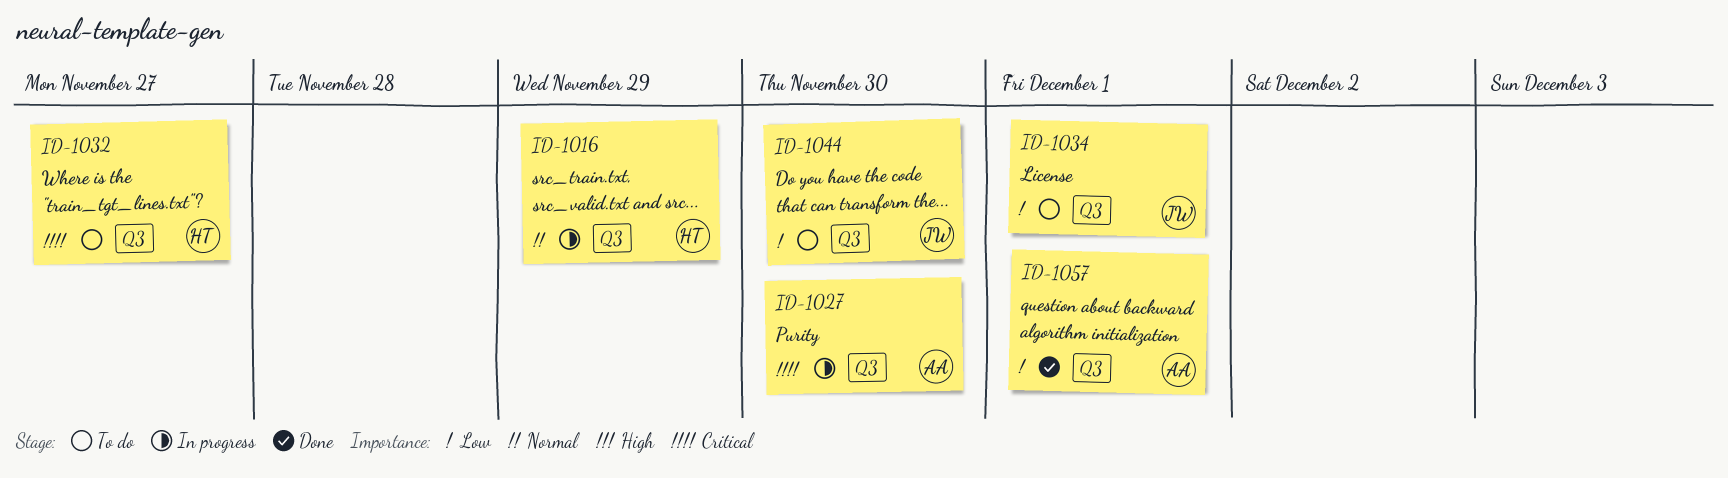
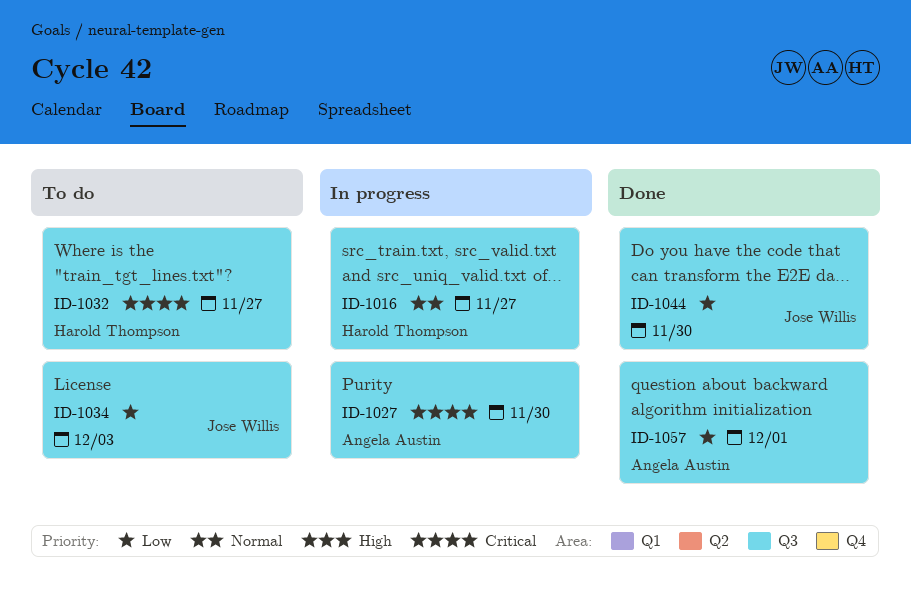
ID-1016, due: Nov 29 -> Nov 27
ID-1034, due: Dec 1 -> Dec 3
ID-1044, status: To do -> Done

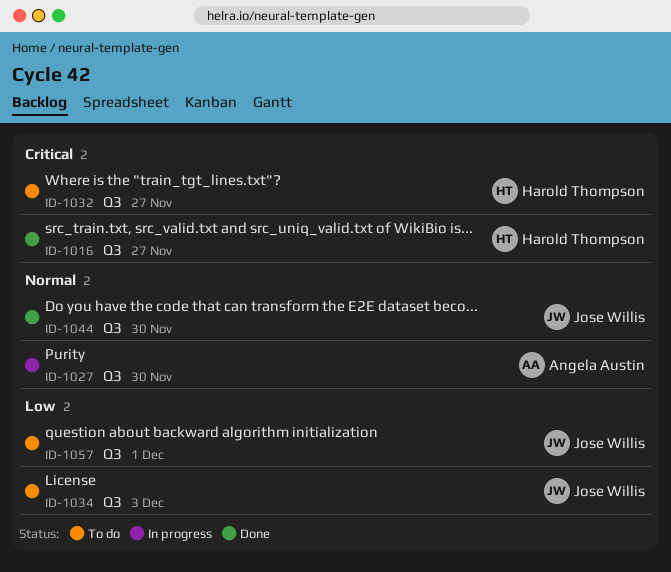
ID-1016, status: In progress -> Done
ID-1016, priority: Normal -> Critical
ID-1027, priority: Critical -> Normal
ID-1044, priority: Low -> Normal
ID-1057, status: Done -> To do
ID-1057, owner: Angela Austin -> Jose Willis

